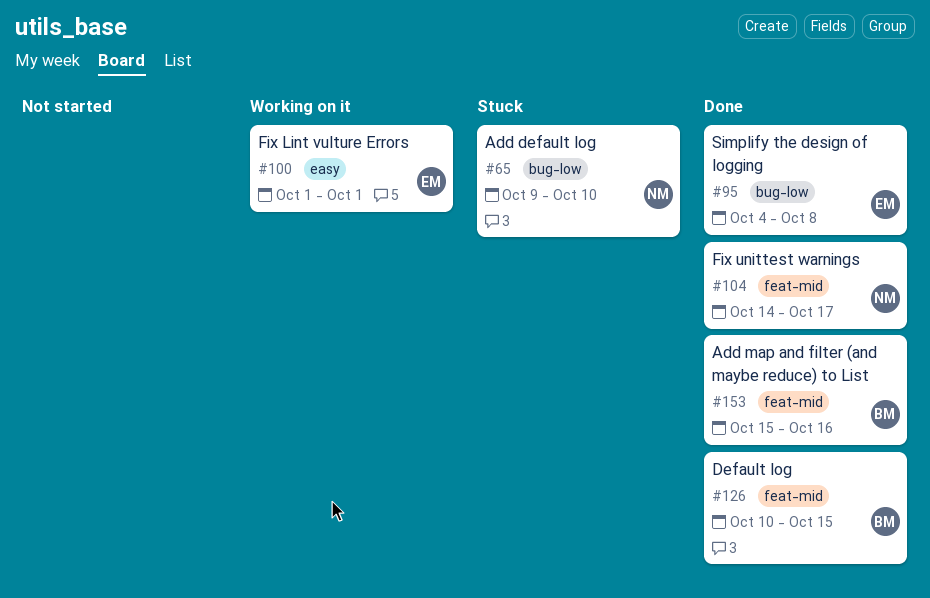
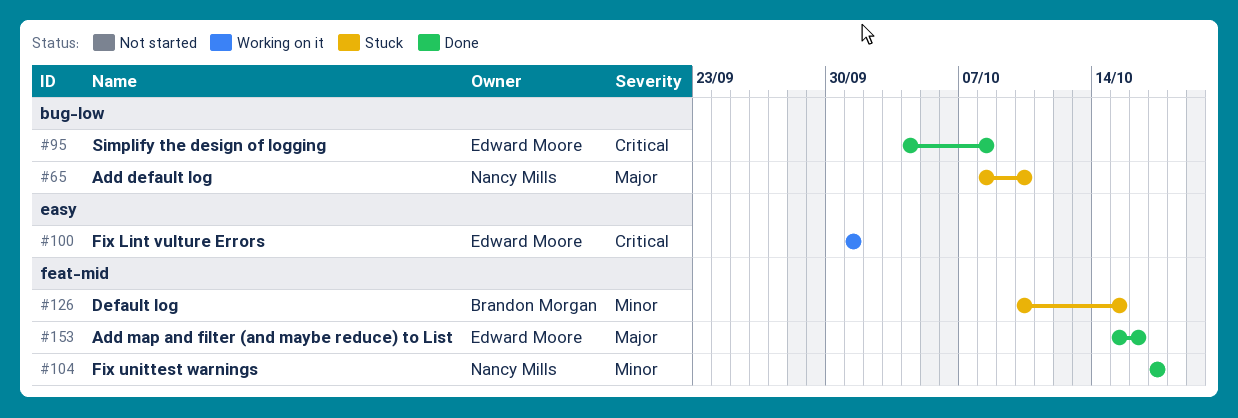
#65, start: Oct 9 -> Oct 8
#104, start: Oct 14 -> Oct 17
#126, status: Done -> Stuck
#153, owner: Brandon Morgan -> Edward Moore

